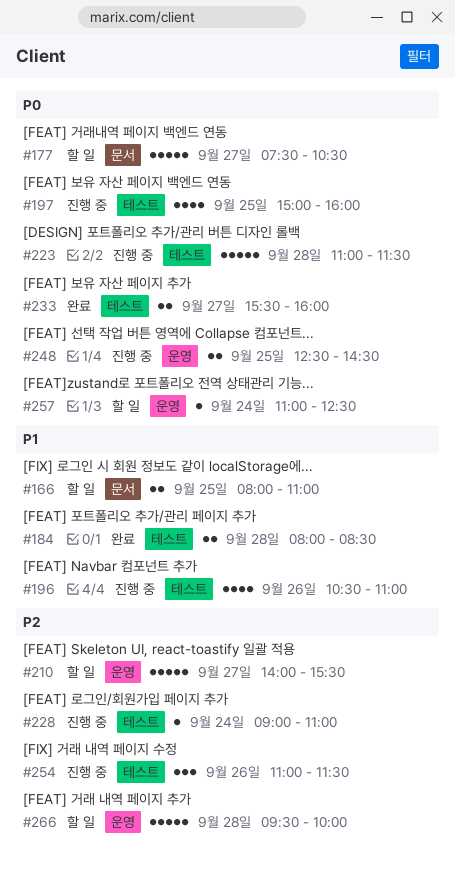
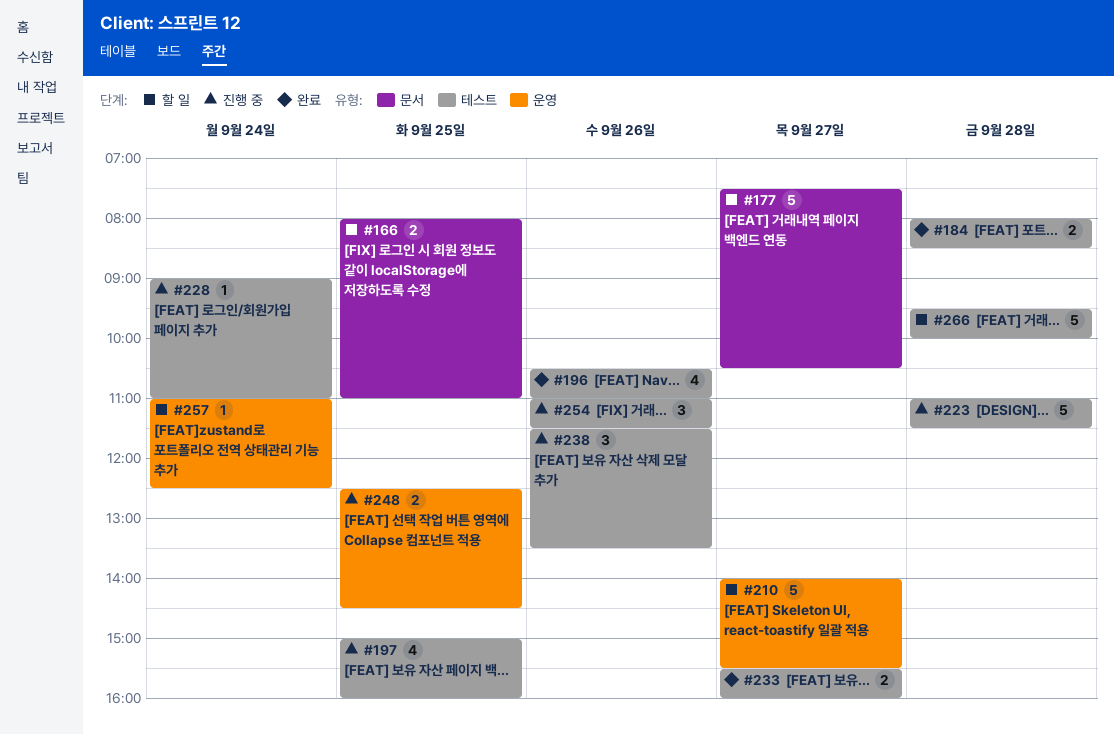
#196, status: 진행 중 -> 완료
#238: none -> present
#266, label: 운영 -> 테스트

